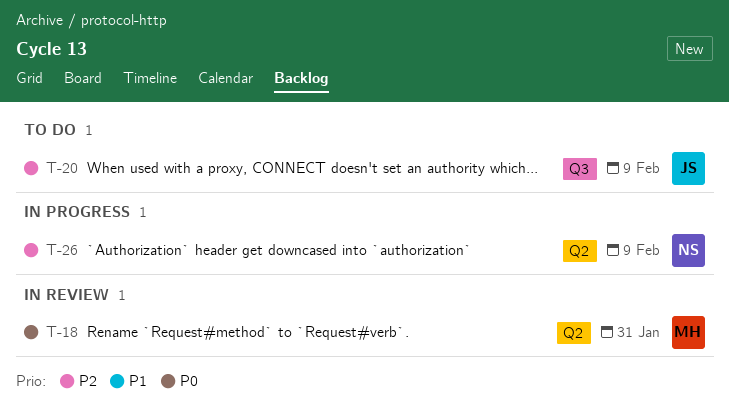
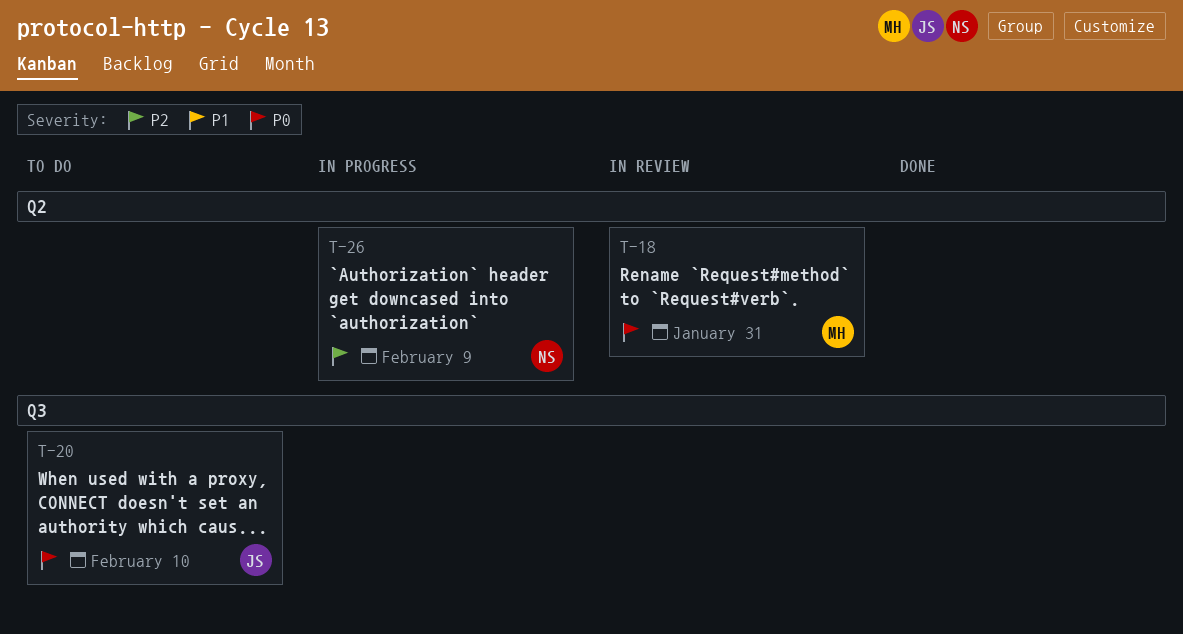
T-20, priority: P2 -> P0
T-20, due: Feb 9 -> Feb 10

